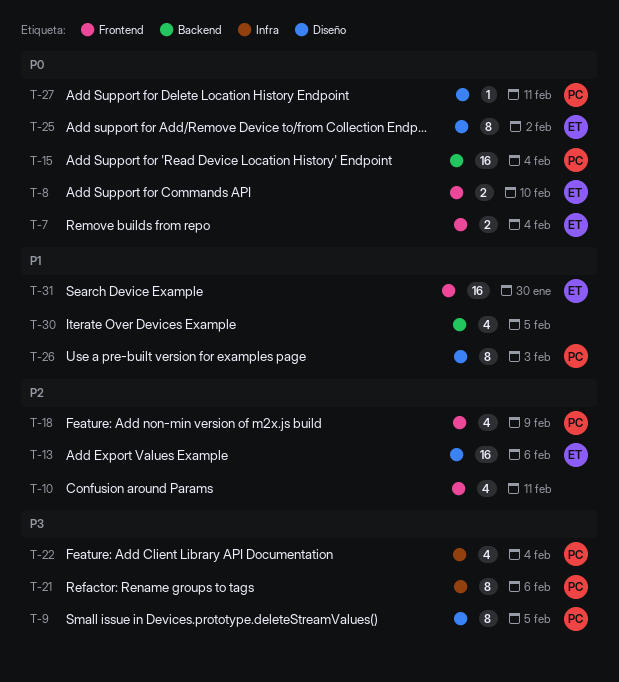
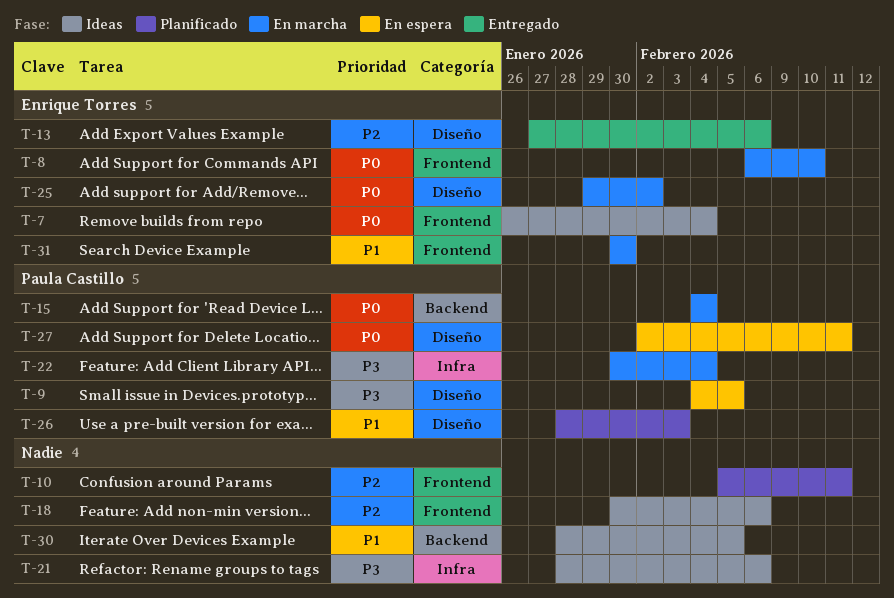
T-18, owner: Paula Castillo -> none
T-18, due: Feb 9 -> Feb 6
T-21, owner: Paula Castillo -> none

